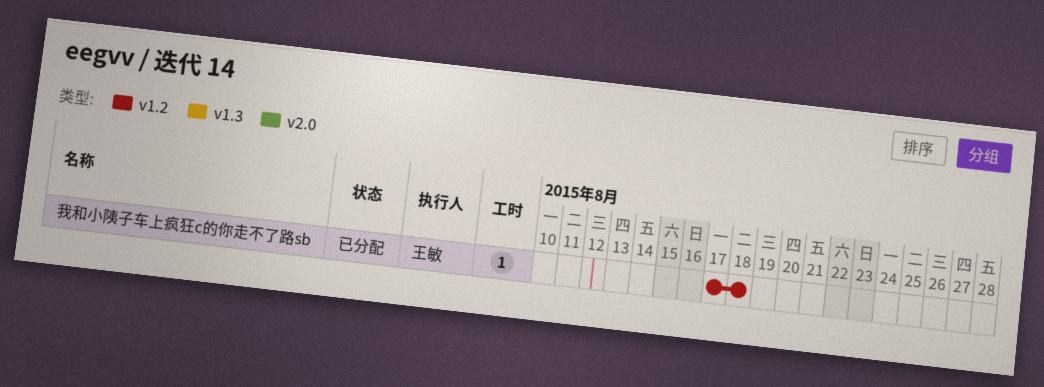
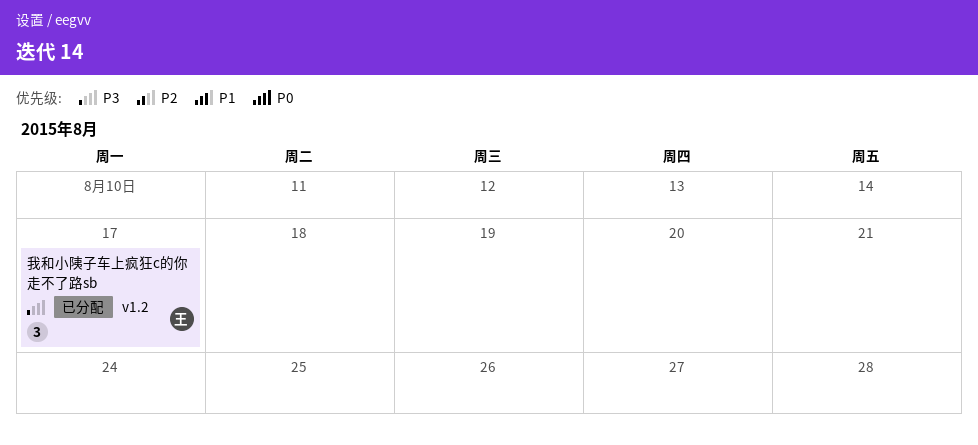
我和小䧅子车上疯狂c的你走不了路sb, estimate: 1 -> 3
我和小䧅子车上疯狂c的你走不了路sb, due: Aug 18 -> Aug 17

